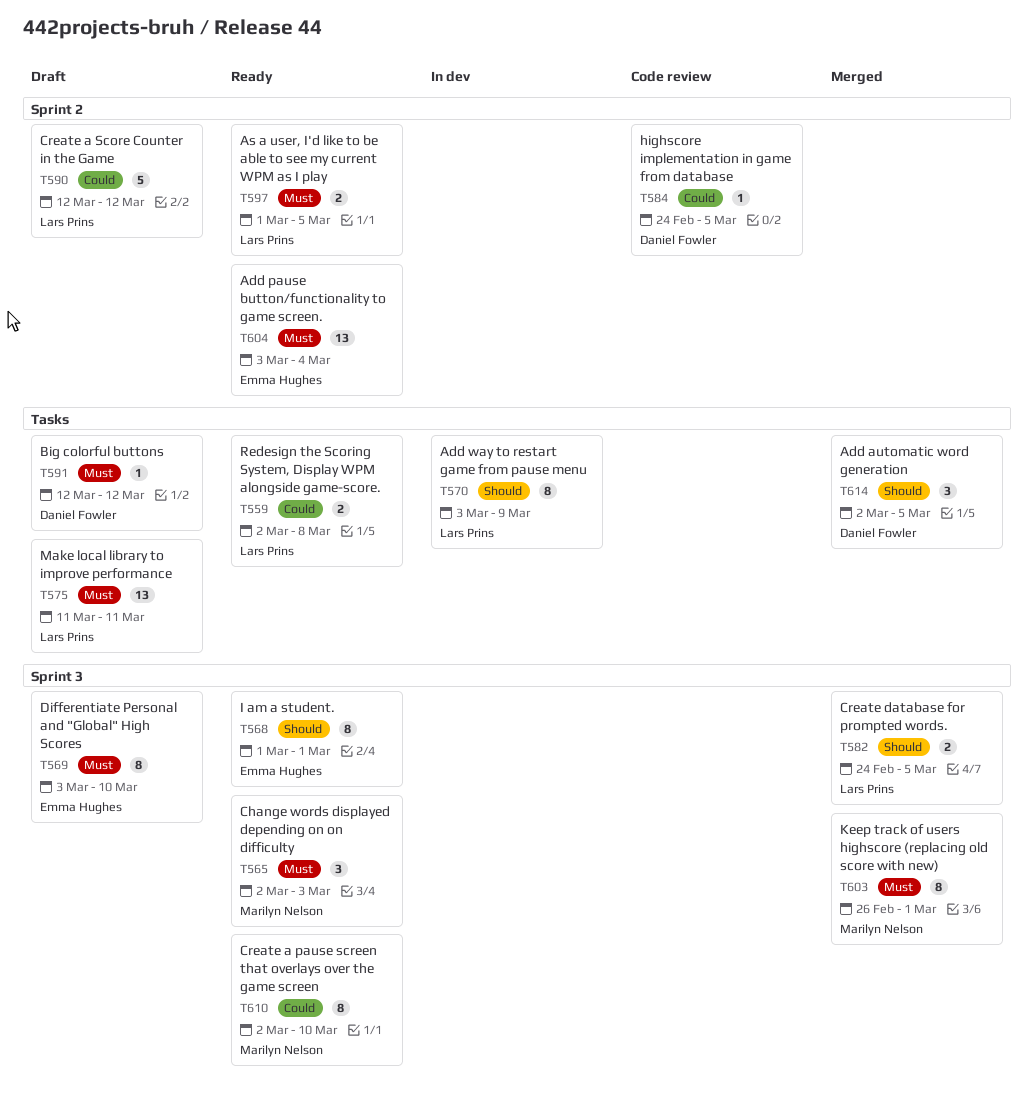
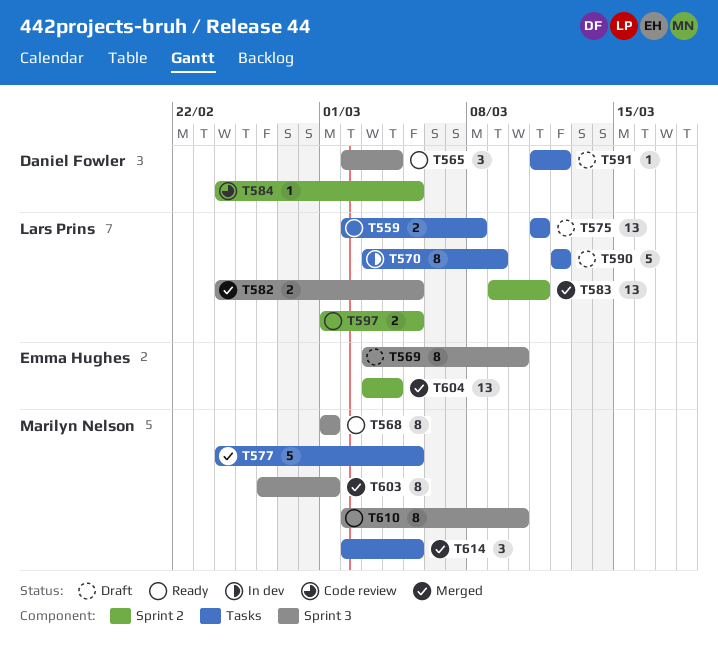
T565, owner: Marilyn Nelson -> Daniel Fowler
T565, due: Mar 3 -> Mar 4
T568, owner: Emma Hughes -> Marilyn Nelson
T577: none -> present
T583: none -> present
T590, label: Sprint 2 -> Tasks
T591, start: Mar 12 -> Mar 11
T604, status: Ready -> Merged
T614, owner: Daniel Fowler -> Marilyn Nelson

